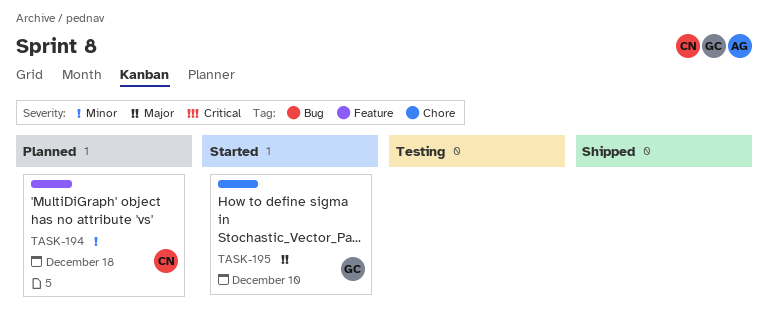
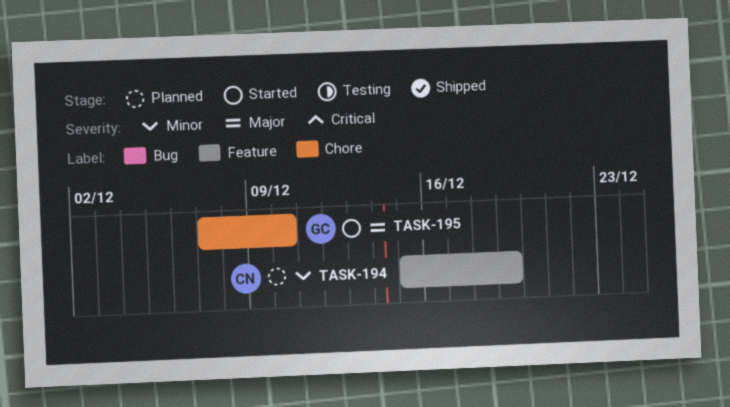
TASK-194, due: Dec 18 -> Dec 19

